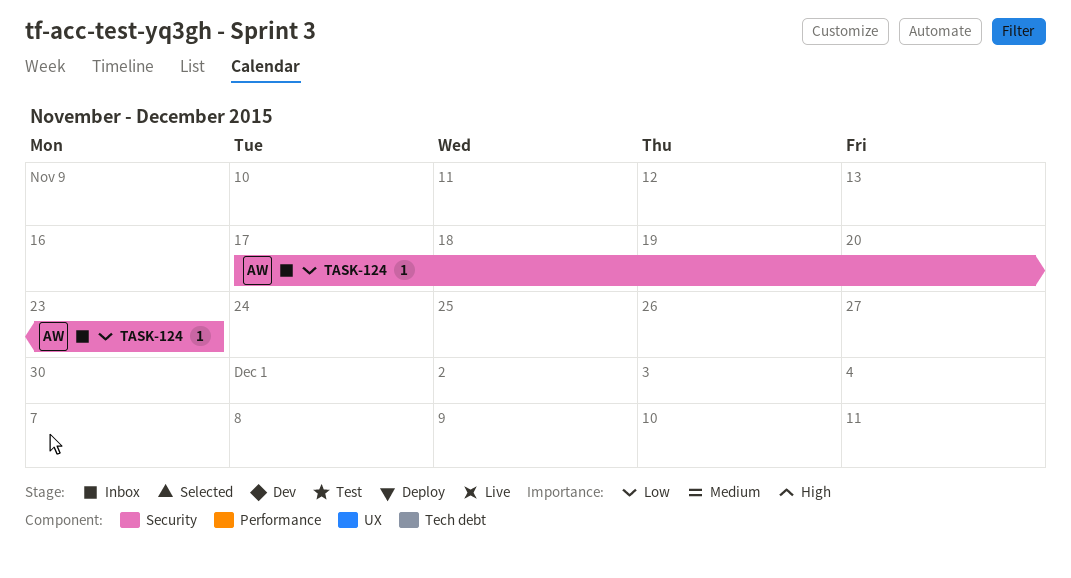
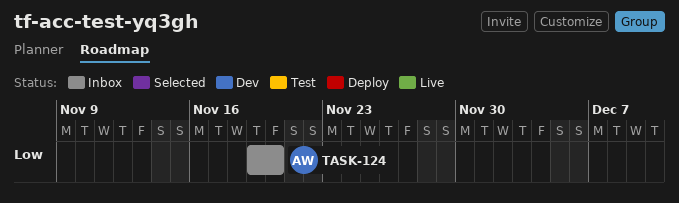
TASK-124, start: Nov 17 -> Nov 19
TASK-124, due: Nov 23 -> Nov 20

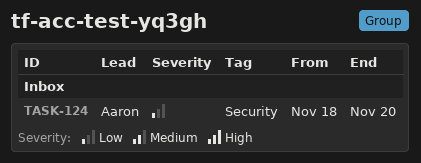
TASK-124, start: Nov 19 -> Nov 18

